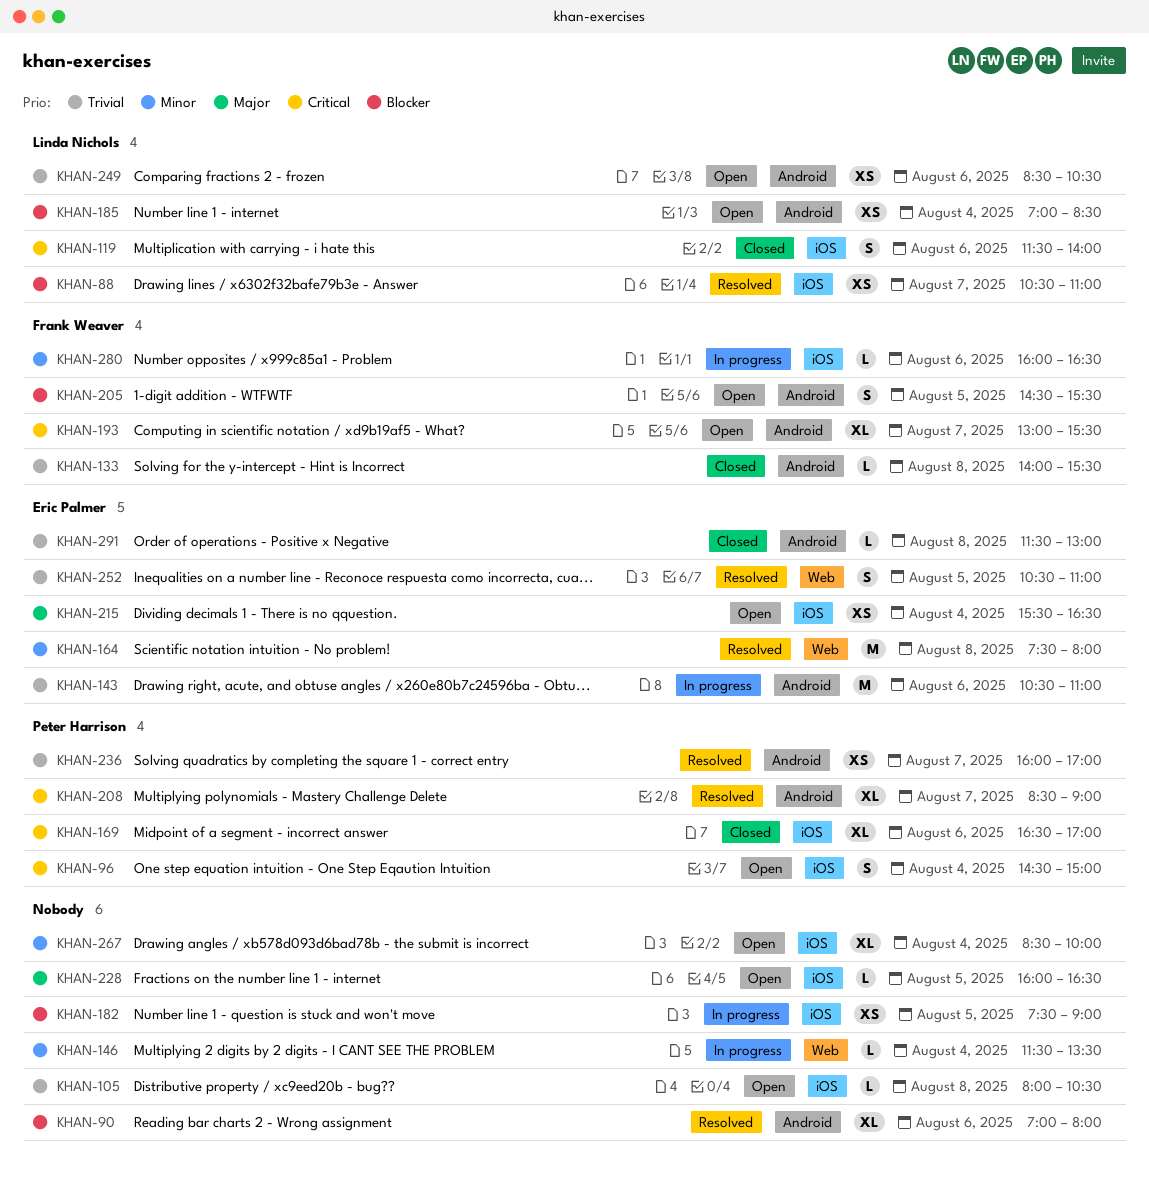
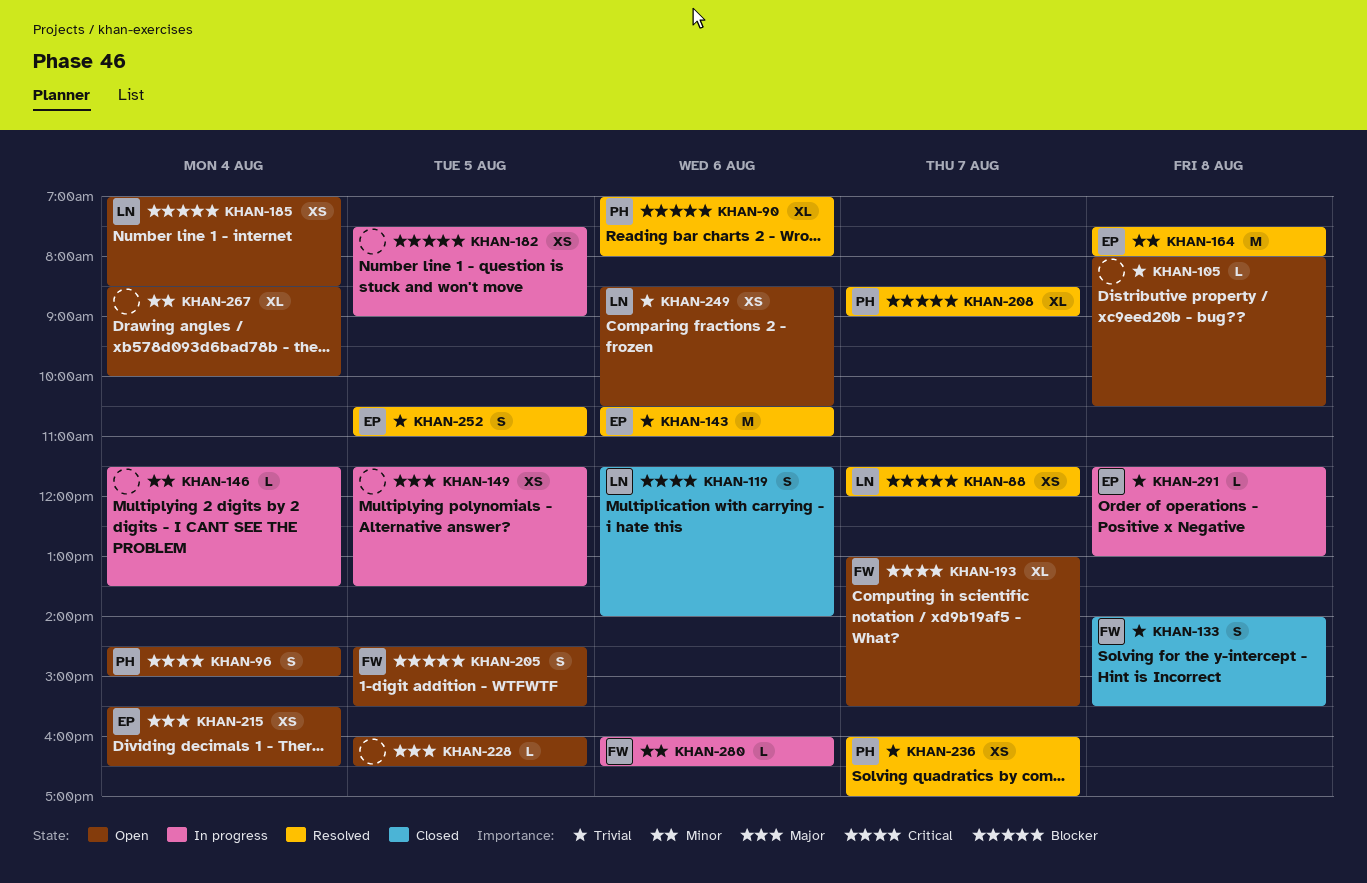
KHAN-88, begins: 10:30 -> 11:30
KHAN-88, ends: 11:00 -> 12:00
KHAN-90, owner: none -> Peter Harrison
KHAN-133, estimate: L -> S
KHAN-143, status: In progress -> Resolved
KHAN-149: none -> present
KHAN-169: present -> none
KHAN-208, priority: Critical -> Blocker
KHAN-291, status: Closed -> In progress

